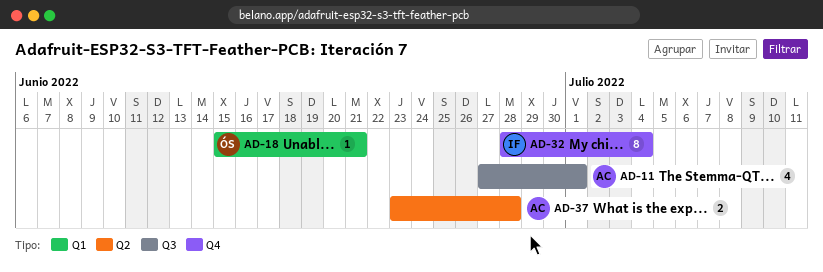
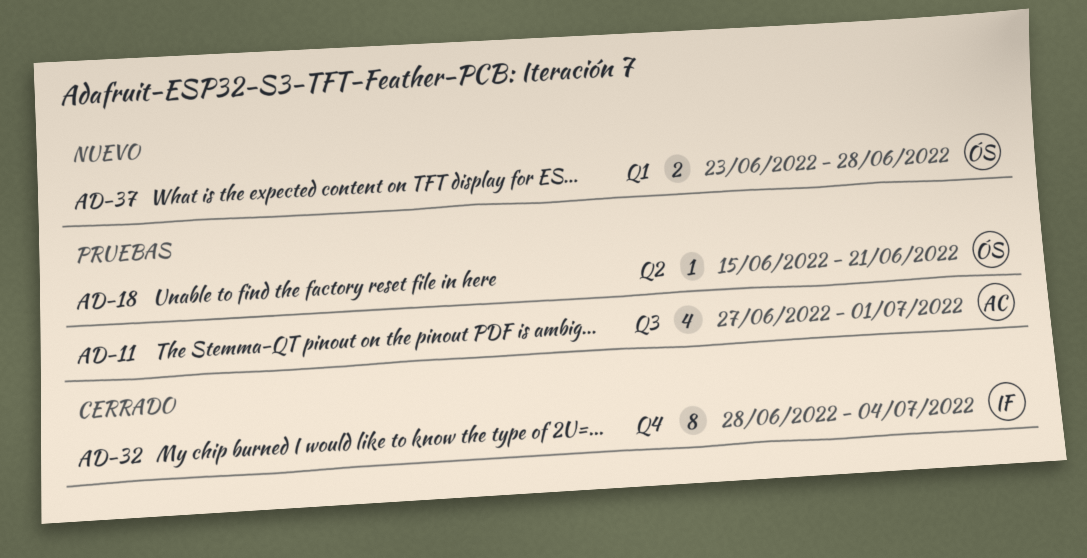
AD-18, label: Q1 -> Q2
AD-37, owner: AC -> ÓS
AD-37, label: Q2 -> Q1

